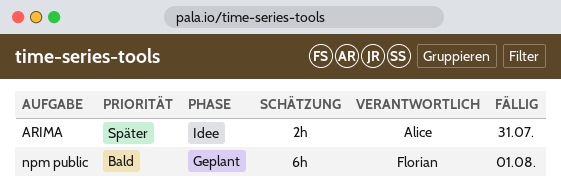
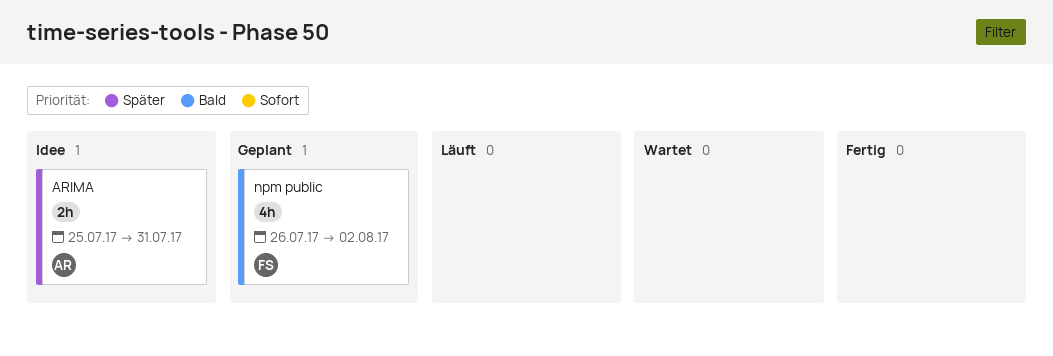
npm public, estimate: 6h -> 4h
npm public, due: Aug 1 -> Aug 2

